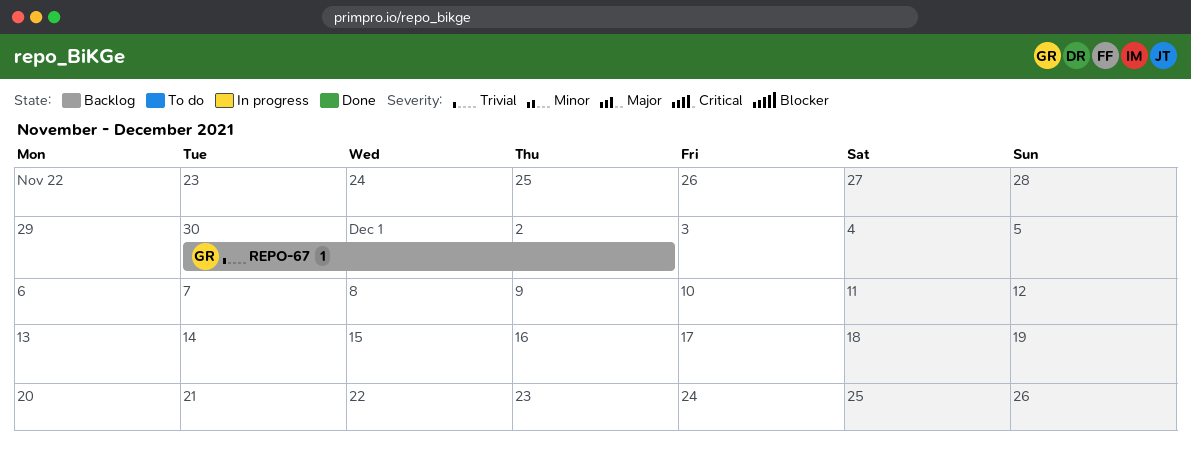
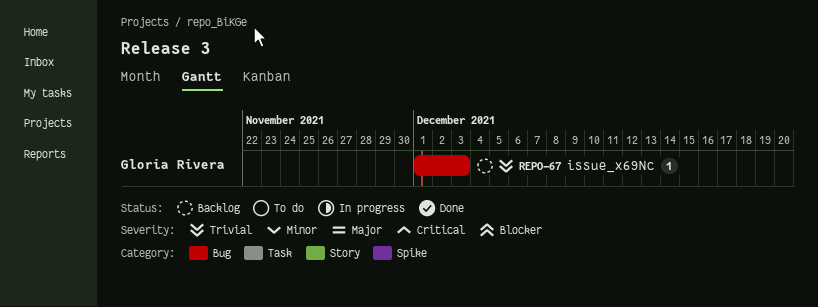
REPO-67, start: Nov 30 -> Dec 1
REPO-67, due: Dec 2 -> Dec 3

